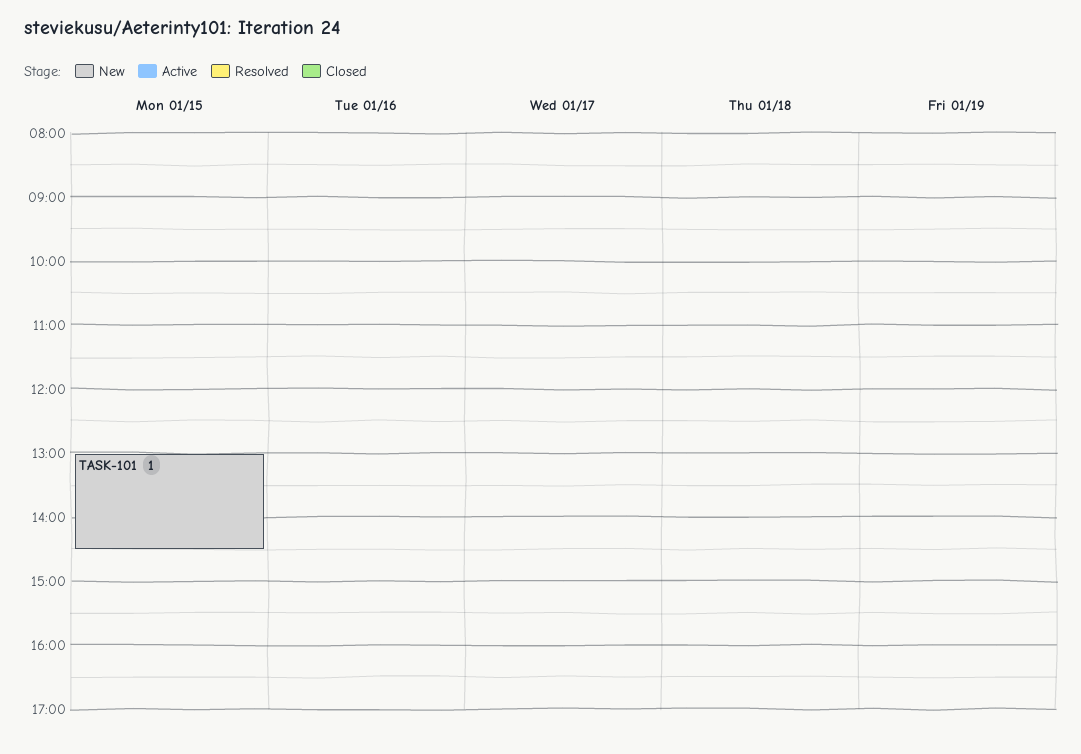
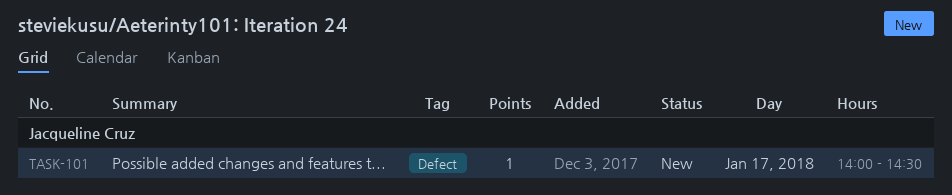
TASK-101, day: Jan 15 -> Jan 17
TASK-101, begins: 13:00 -> 14:00

